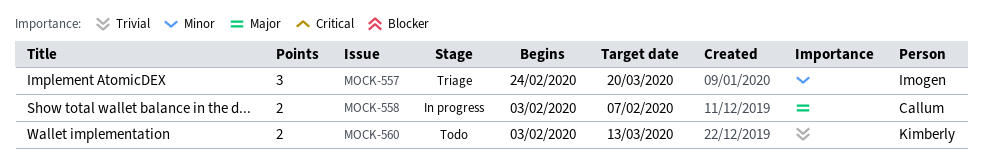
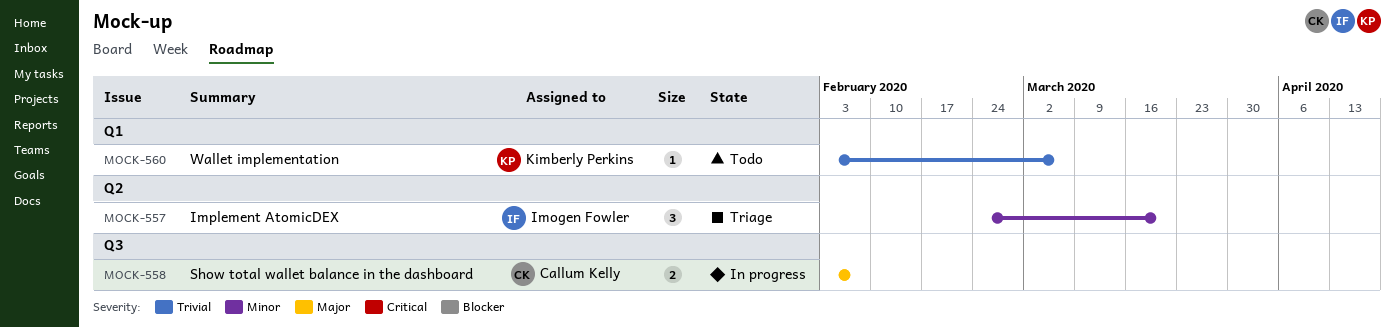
MOCK-560, estimate: 2 -> 1
MOCK-560, due: Mar 13 -> Mar 6

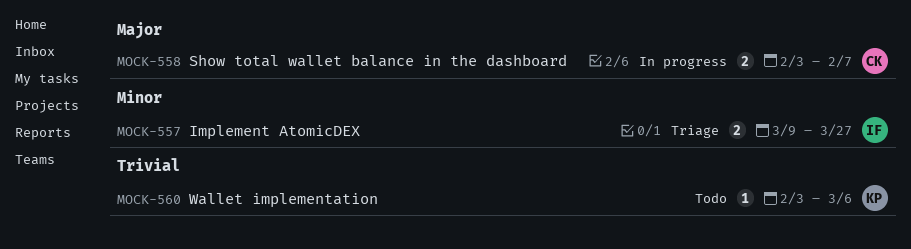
MOCK-557, estimate: 3 -> 2
MOCK-557, start: Feb 24 -> Mar 9
MOCK-557, due: Mar 20 -> Mar 27

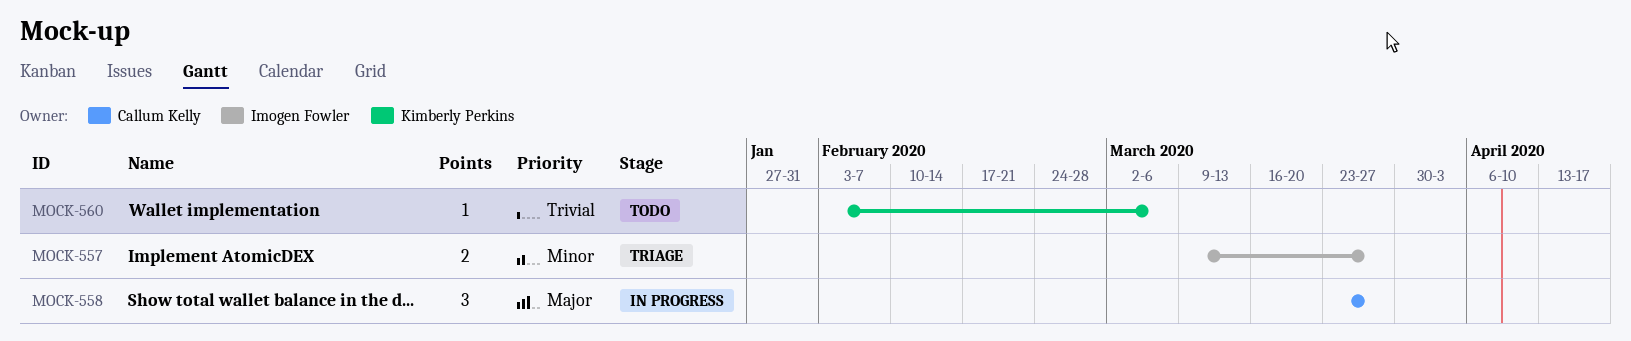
MOCK-558, estimate: 2 -> 3
MOCK-558, start: Feb 3 -> Mar 23
MOCK-558, due: Feb 7 -> Mar 27

